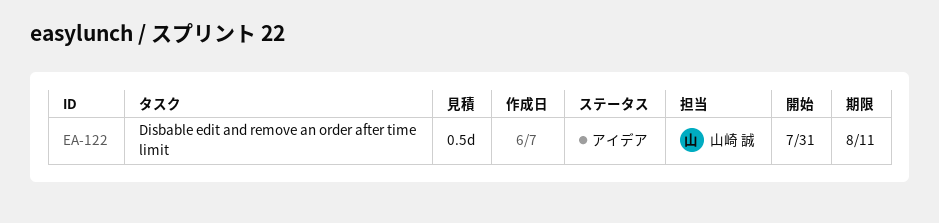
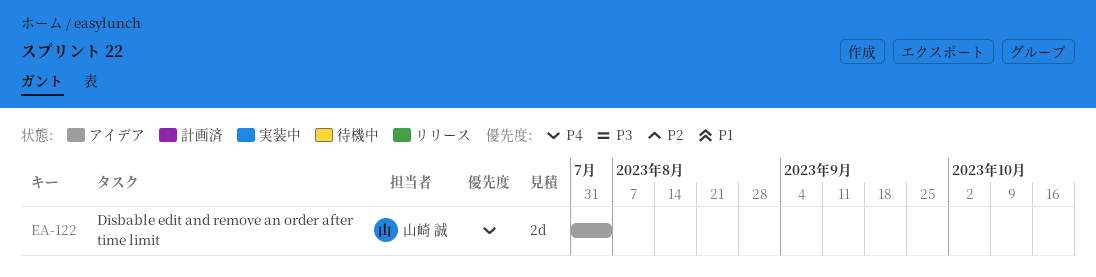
EA-122, estimate: 0.5d -> 2d
EA-122, due: Aug 11 -> Aug 4

